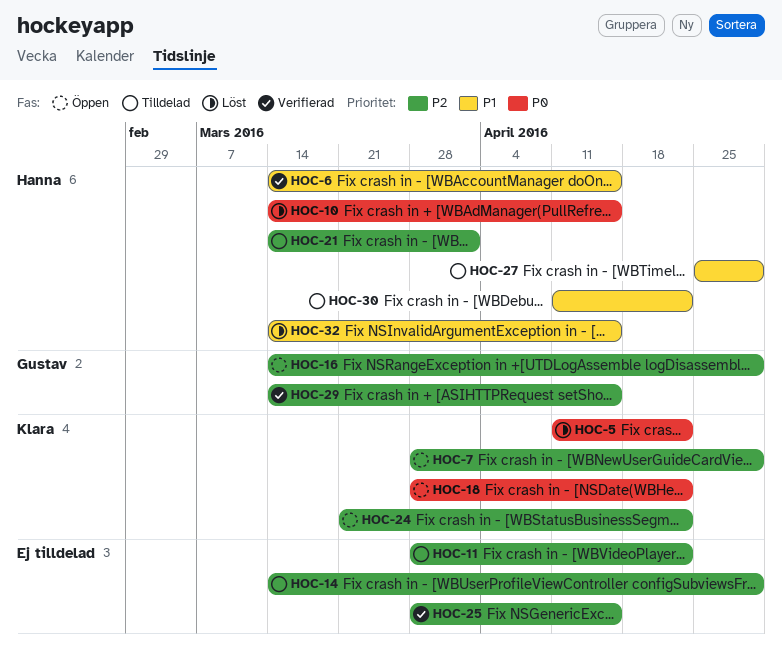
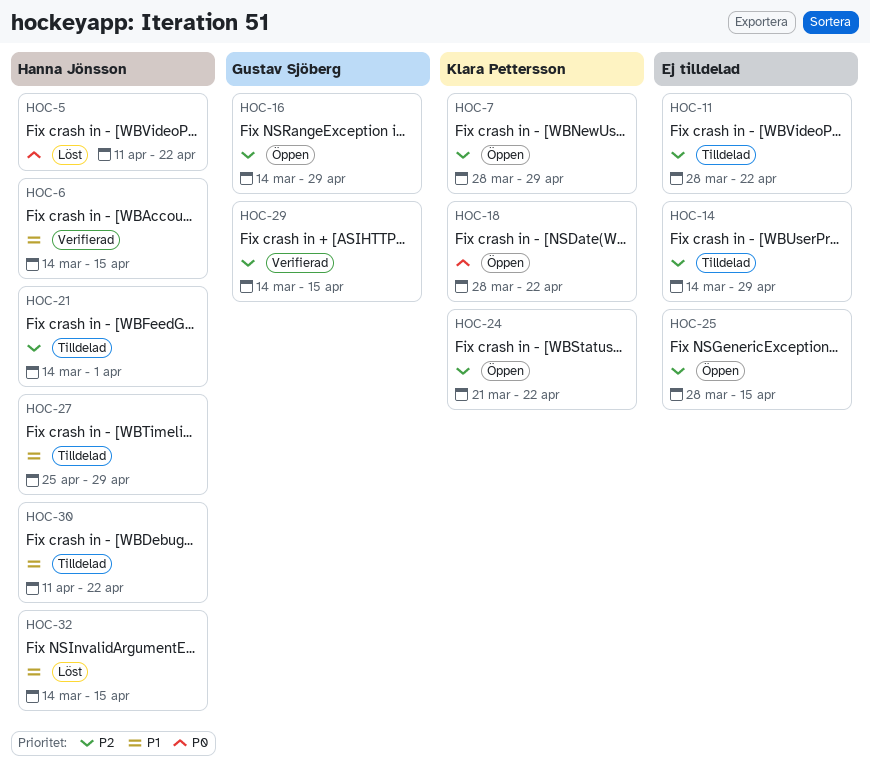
HOC-5, owner: Klara Pettersson -> Hanna Jönsson
HOC-10: present -> none
HOC-25, status: Verifierad -> Öppen

